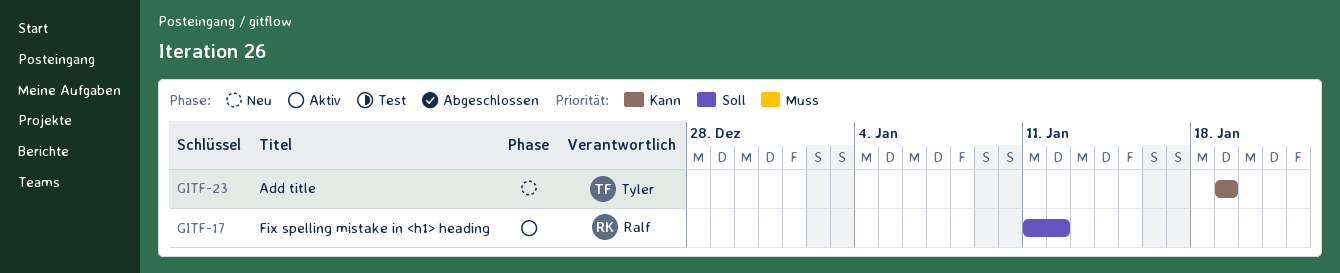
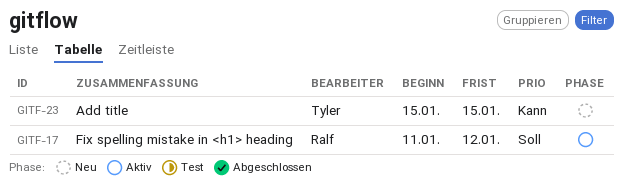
GITF-23, start: Jan 19 -> Jan 15
GITF-23, due: Jan 19 -> Jan 15

